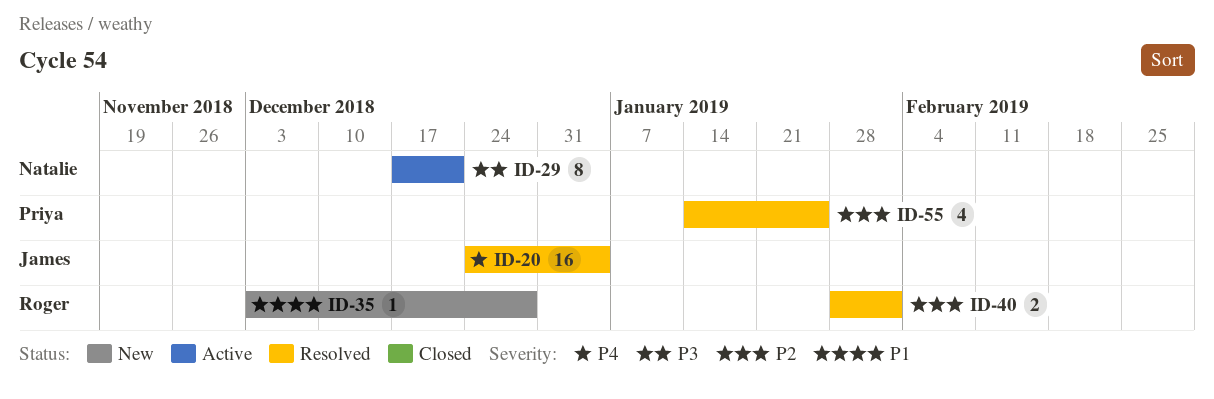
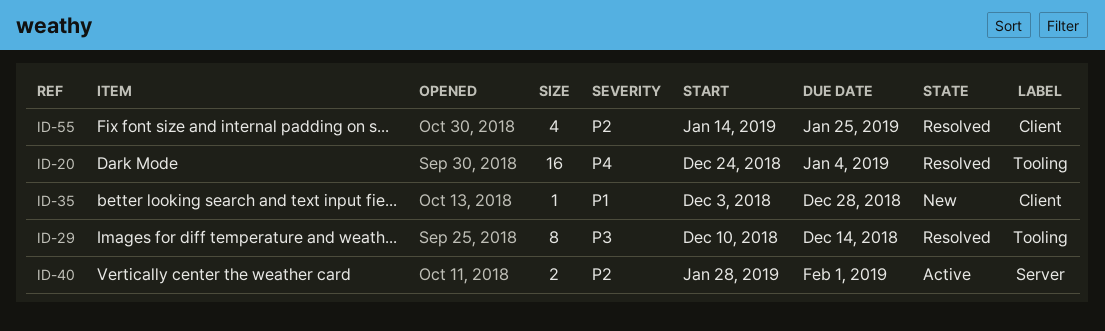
ID-29, status: Active -> Resolved
ID-29, start: Dec 17 -> Dec 10
ID-29, due: Dec 21 -> Dec 14
ID-40, status: Resolved -> Active

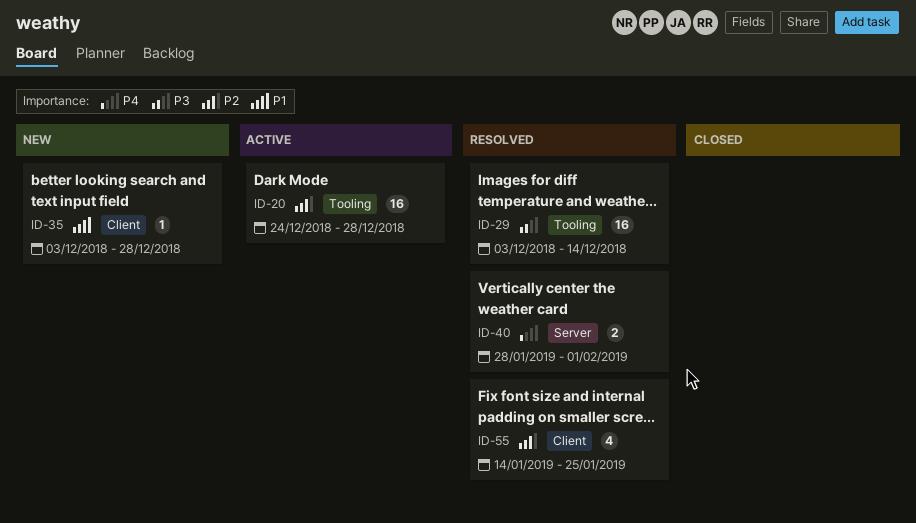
ID-20, status: Resolved -> Active
ID-20, priority: P4 -> P2
ID-20, due: Jan 4 -> Dec 28
ID-29, estimate: 8 -> 16
ID-29, start: Dec 10 -> Dec 3
ID-40, status: Active -> Resolved
ID-40, priority: P2 -> P4

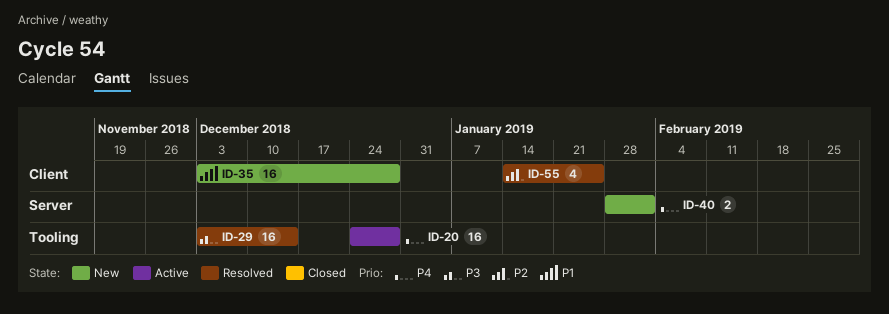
ID-20, priority: P2 -> P4
ID-35, estimate: 1 -> 16
ID-40, status: Resolved -> New

